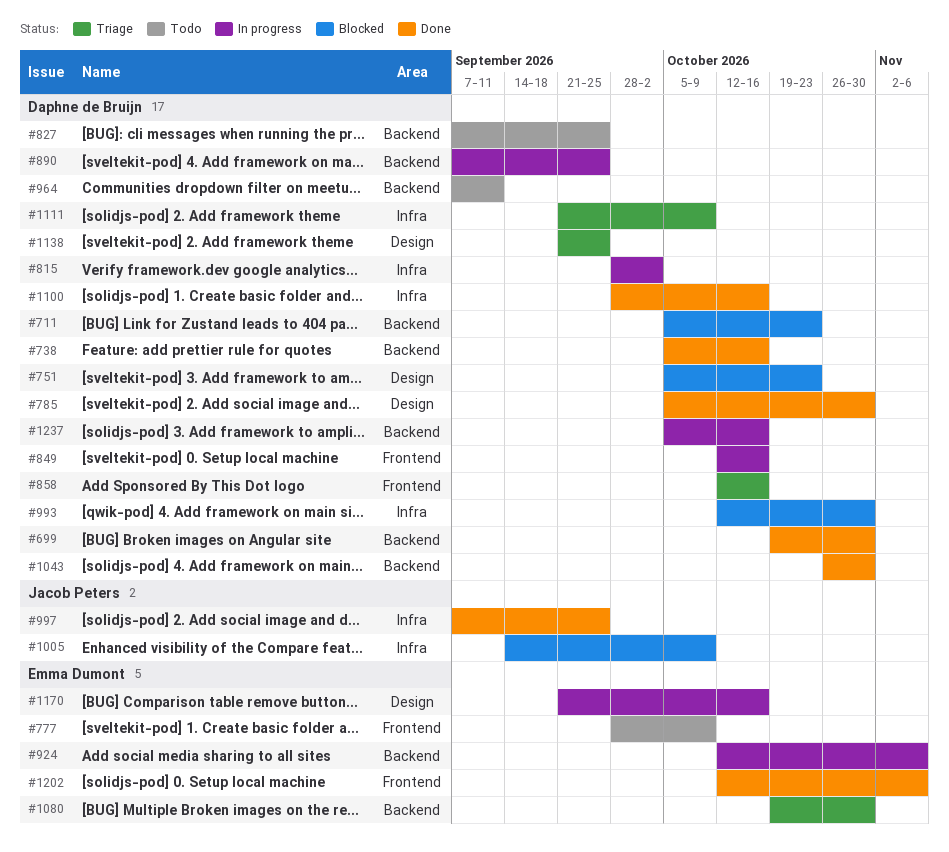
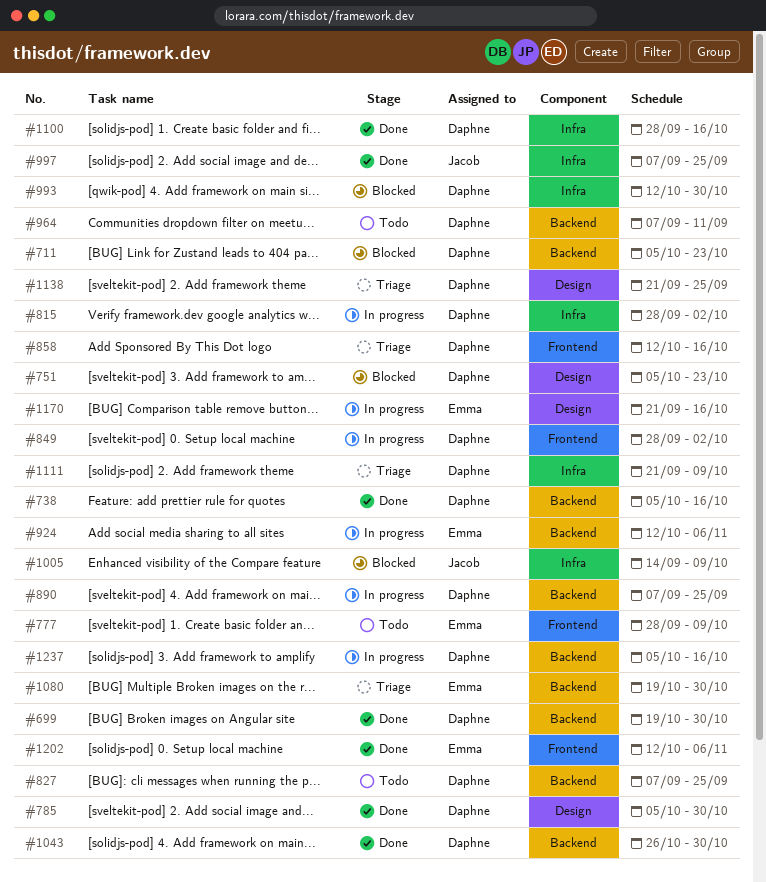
#849, start: Oct 12 -> Sep 28
#849, due: Oct 16 -> Oct 2

